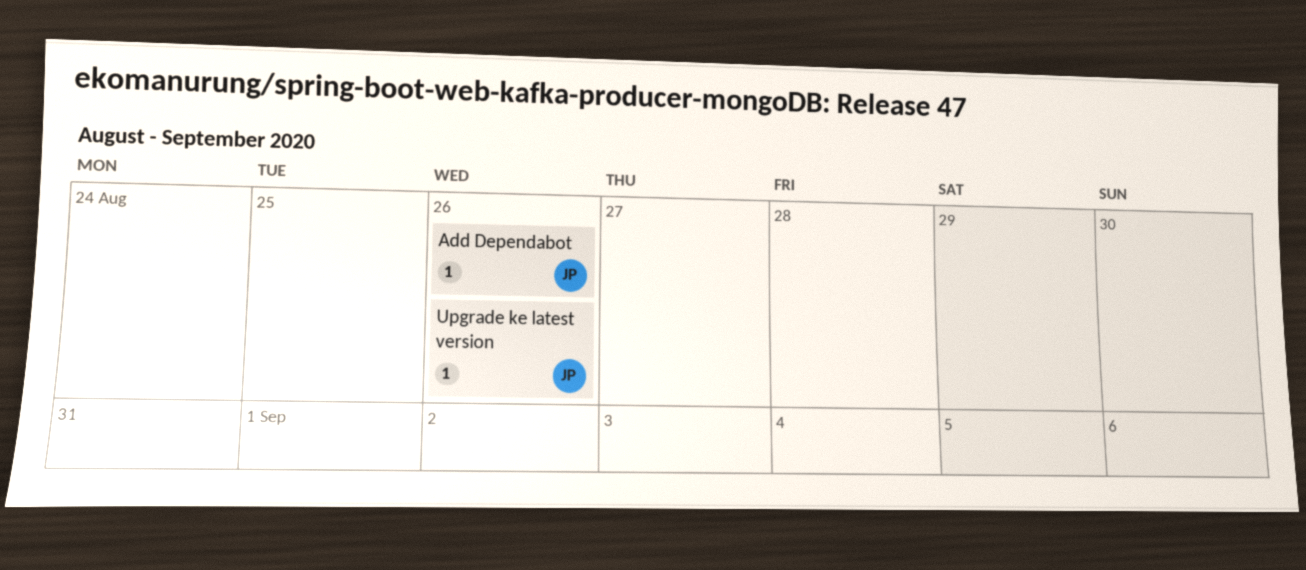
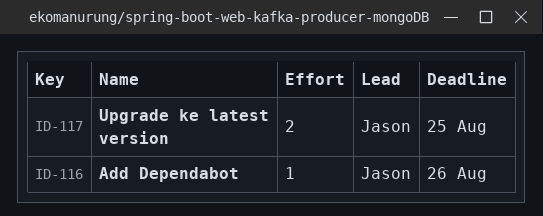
Upgrade ke latest version, estimate: 1 -> 2
Upgrade ke latest version, due: Aug 26 -> Aug 25

